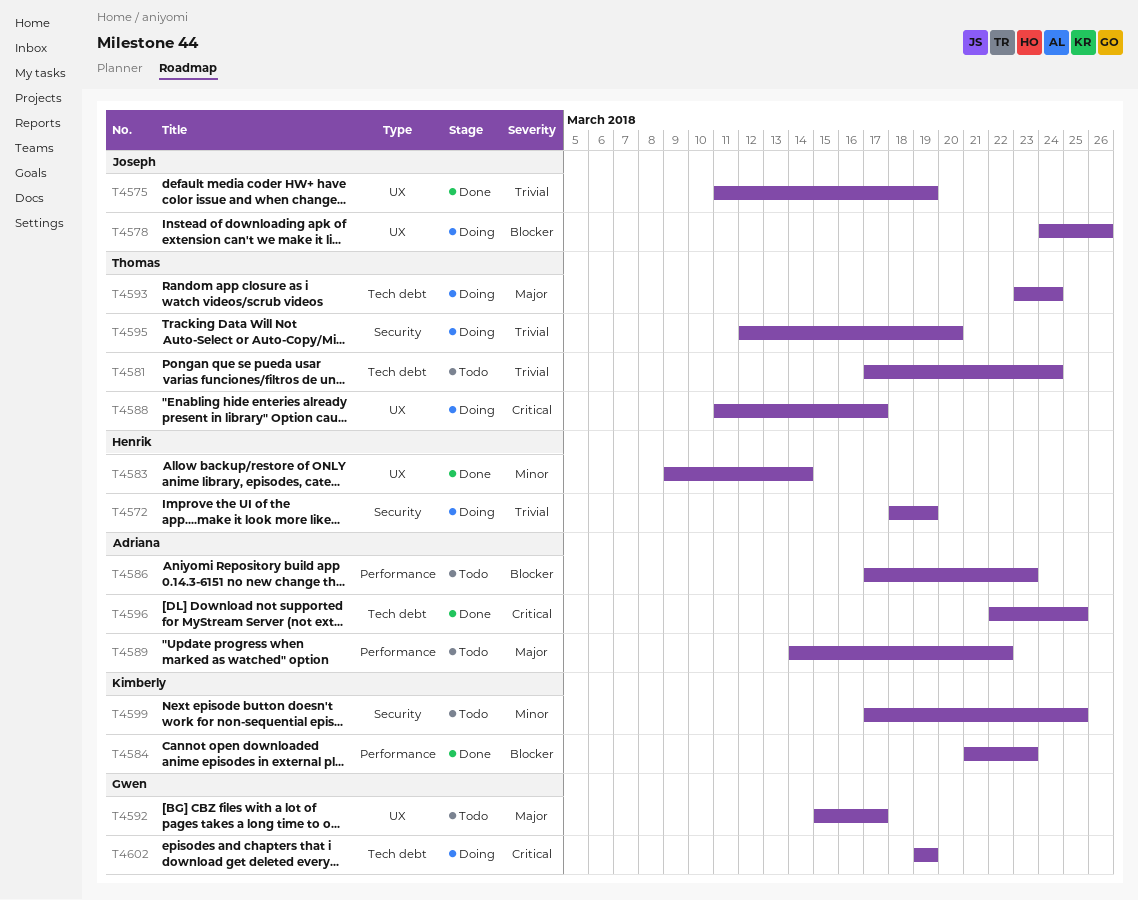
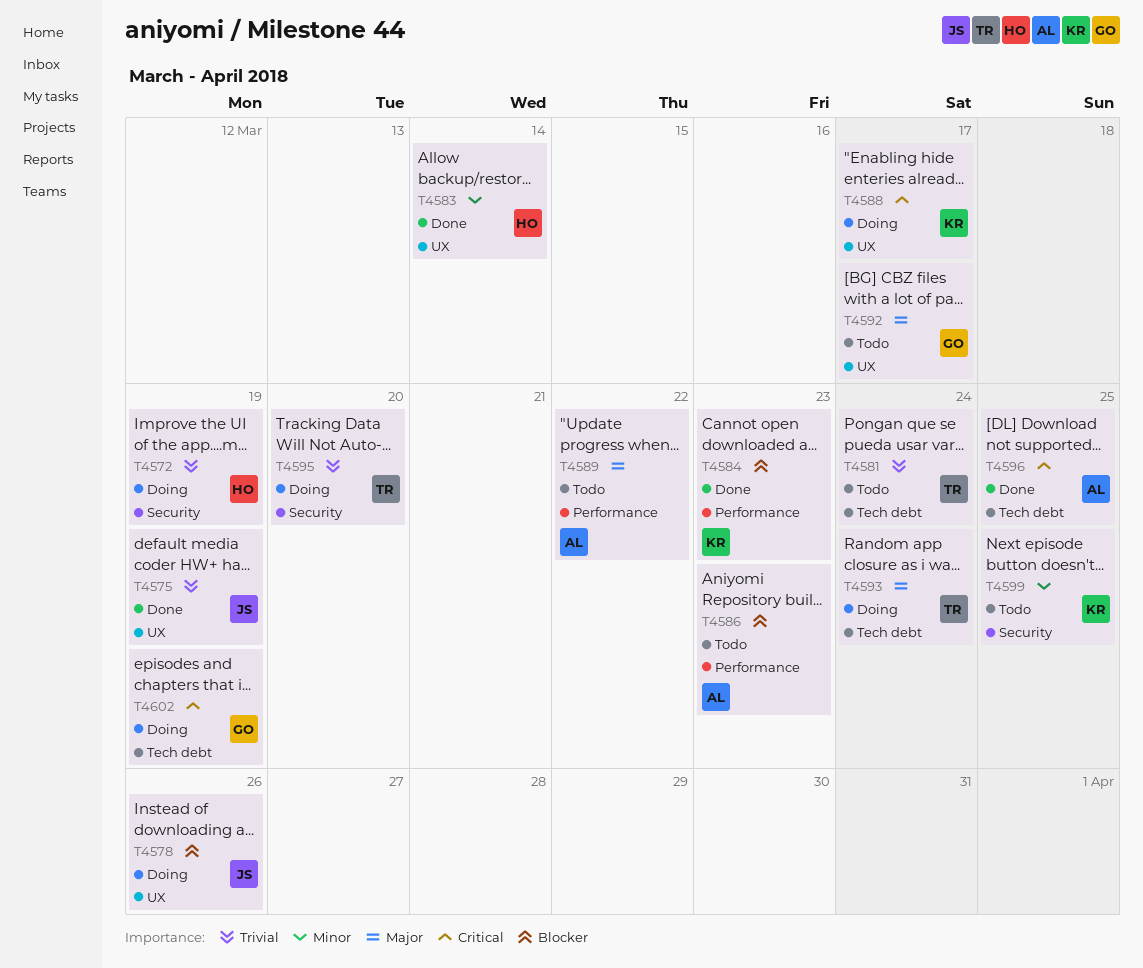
T4588, owner: Thomas -> Kimberly

